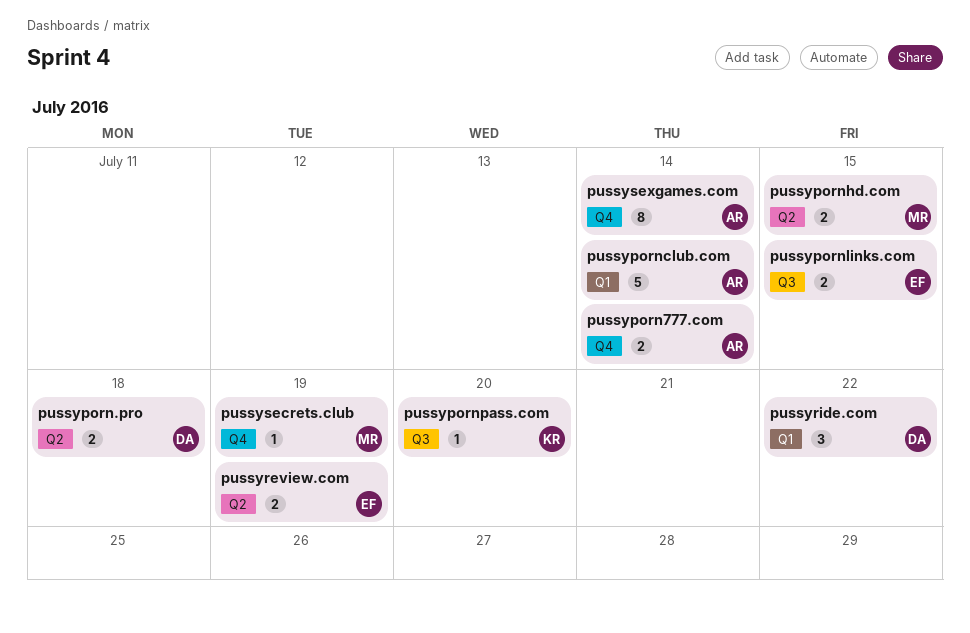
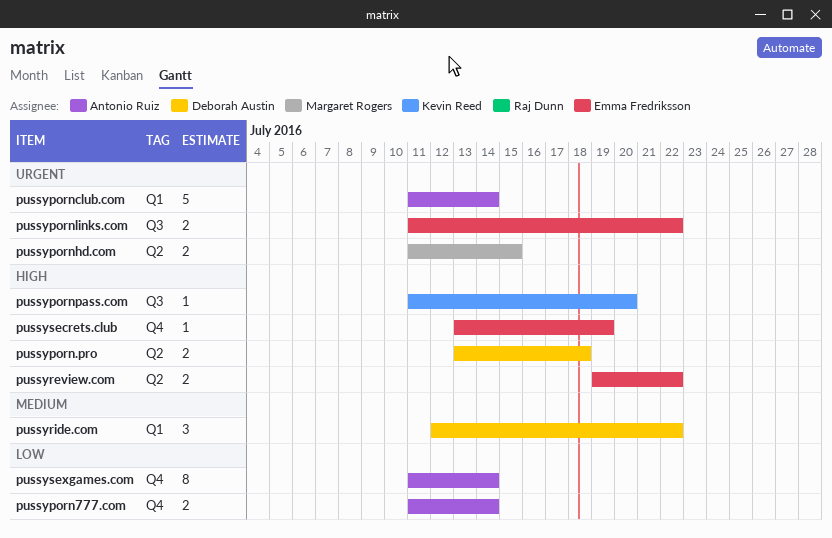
pussypornlinks.com, due: Jul 15 -> Jul 22
pussyreview.com, due: Jul 19 -> Jul 22
pussysecrets.club, owner: Margaret Rogers -> Emma Fredriksson

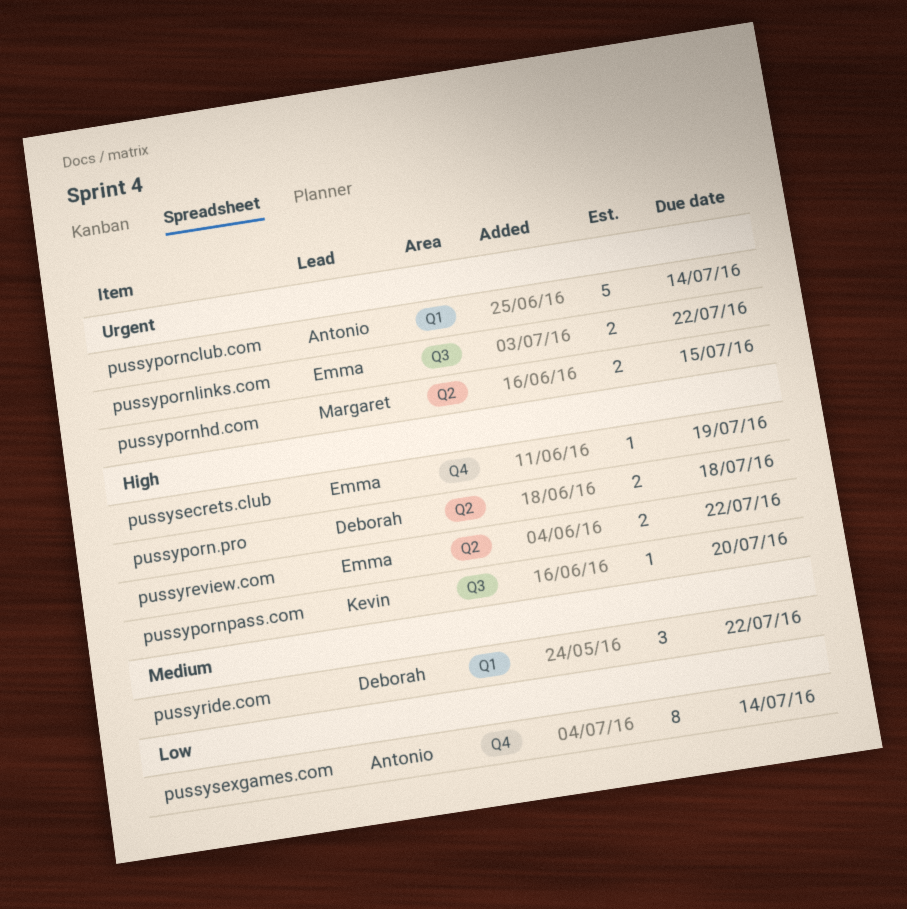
pussyporn777.com: present -> none

